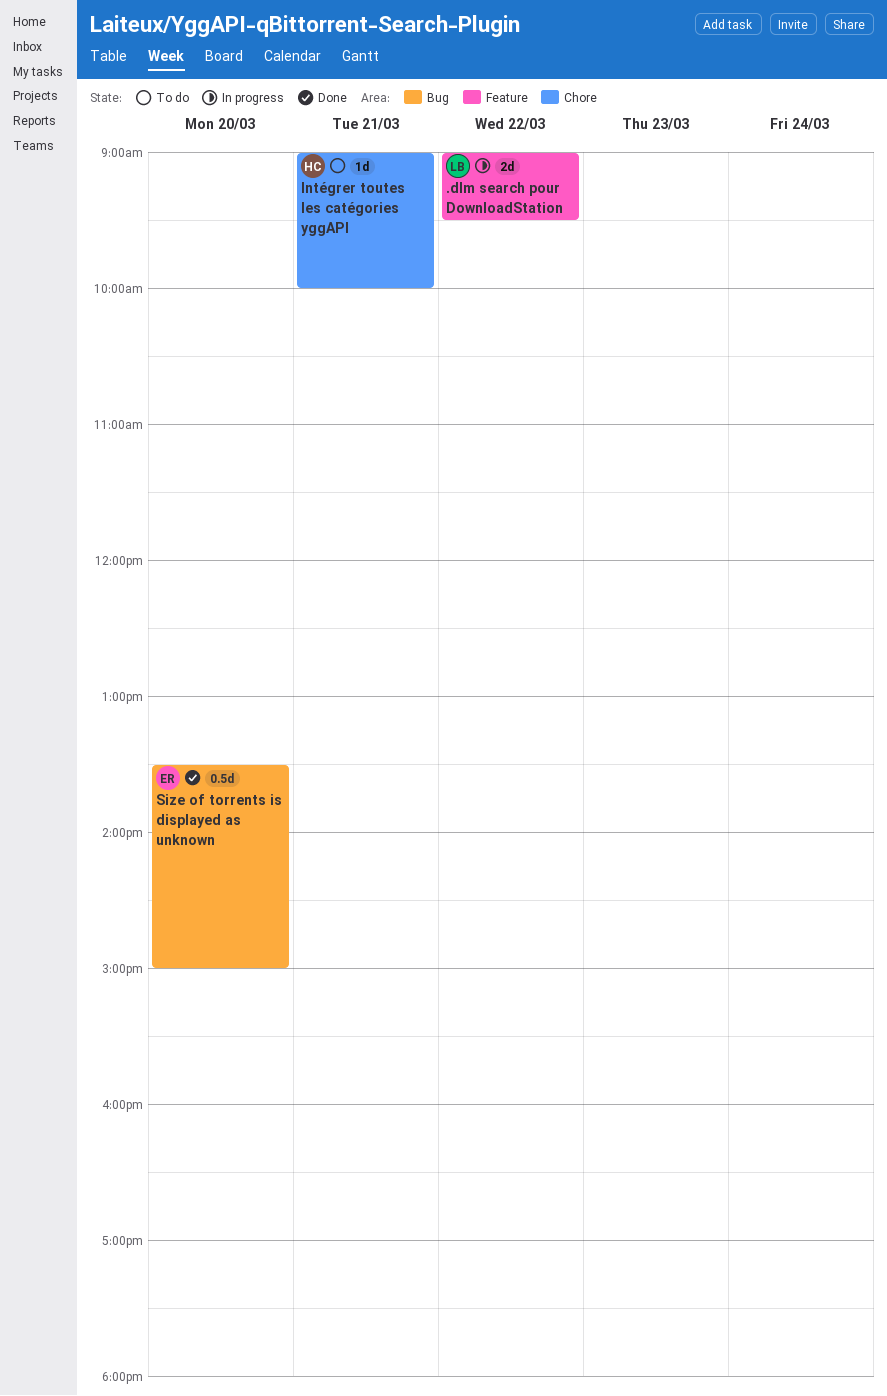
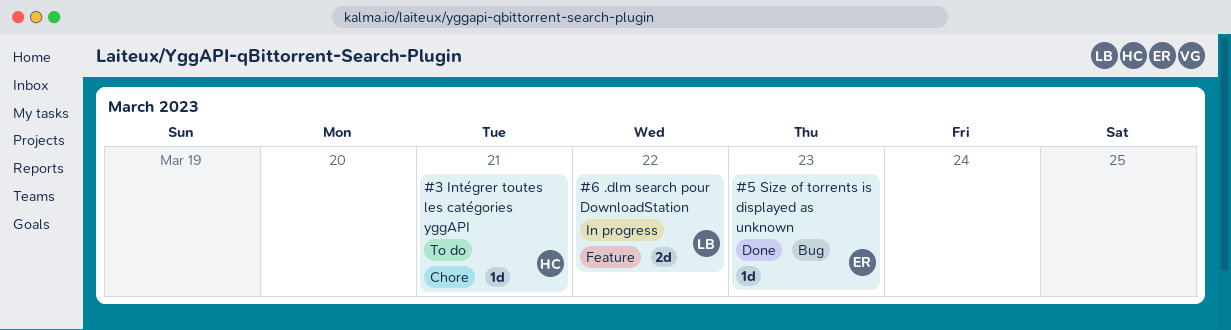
Size of torrents is displayed as unknown, estimate: 0.5d -> 1d
Size of torrents is displayed as unknown, day: Mar 20 -> Mar 23

